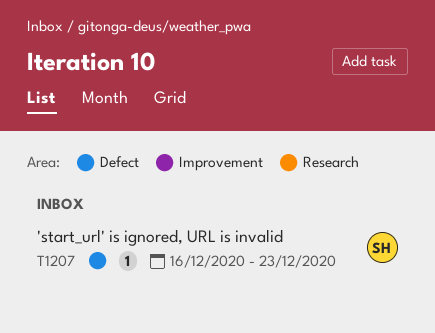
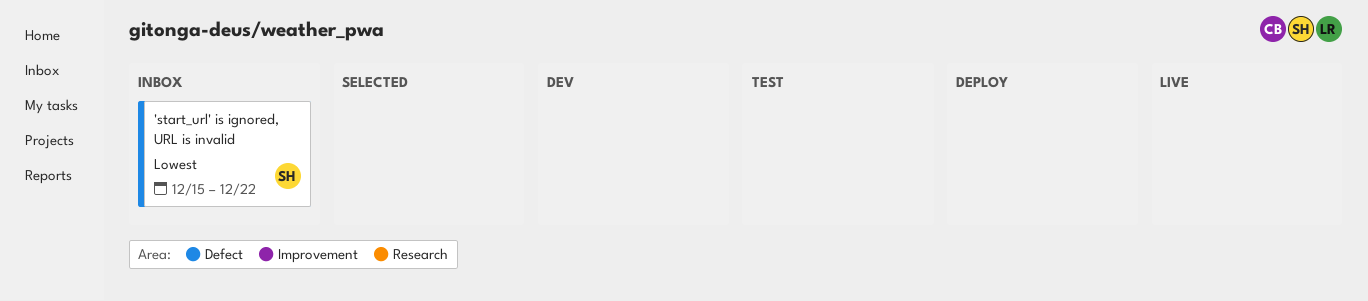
'start_url' is ignored, URL is invalid, start: Dec 16 -> Dec 15
'start_url' is ignored, URL is invalid, due: Dec 23 -> Dec 22

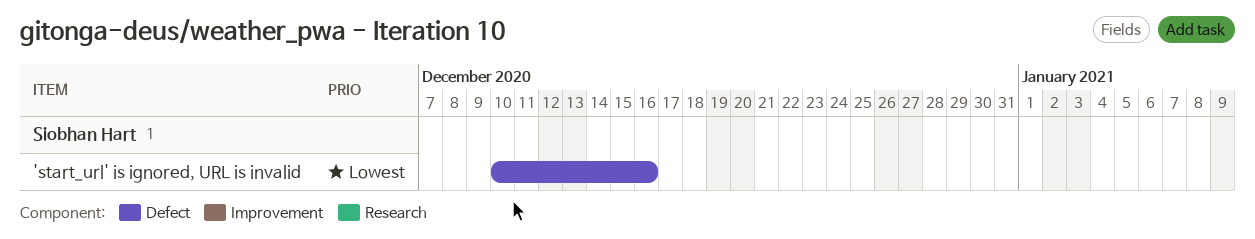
'start_url' is ignored, URL is invalid, start: Dec 15 -> Dec 10
'start_url' is ignored, URL is invalid, due: Dec 22 -> Dec 16

